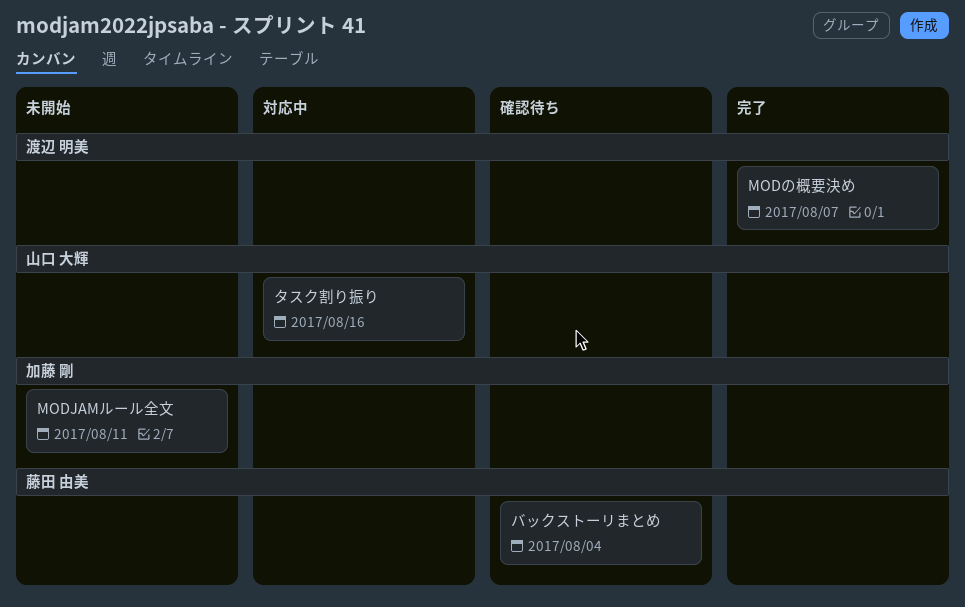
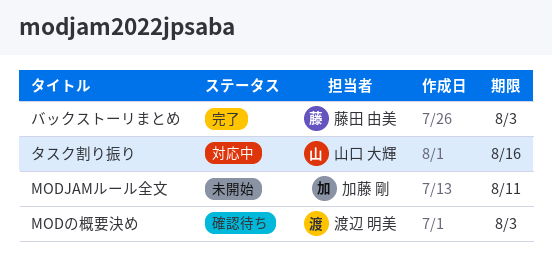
MODの概要決め, status: 完了 -> 確認待ち
MODの概要決め, due: Aug 7 -> Aug 3
バックストーリまとめ, status: 確認待ち -> 完了
バックストーリまとめ, due: Aug 4 -> Aug 3

